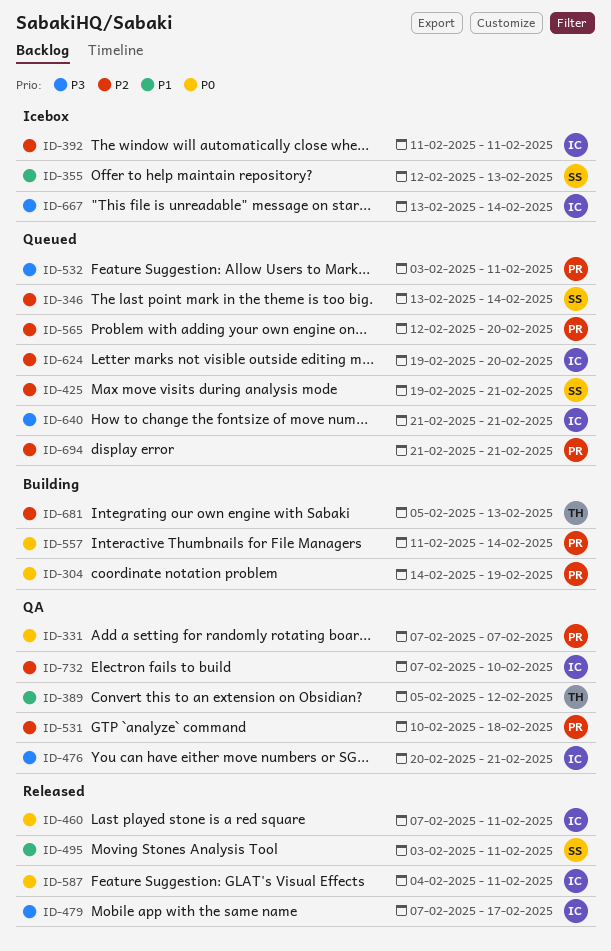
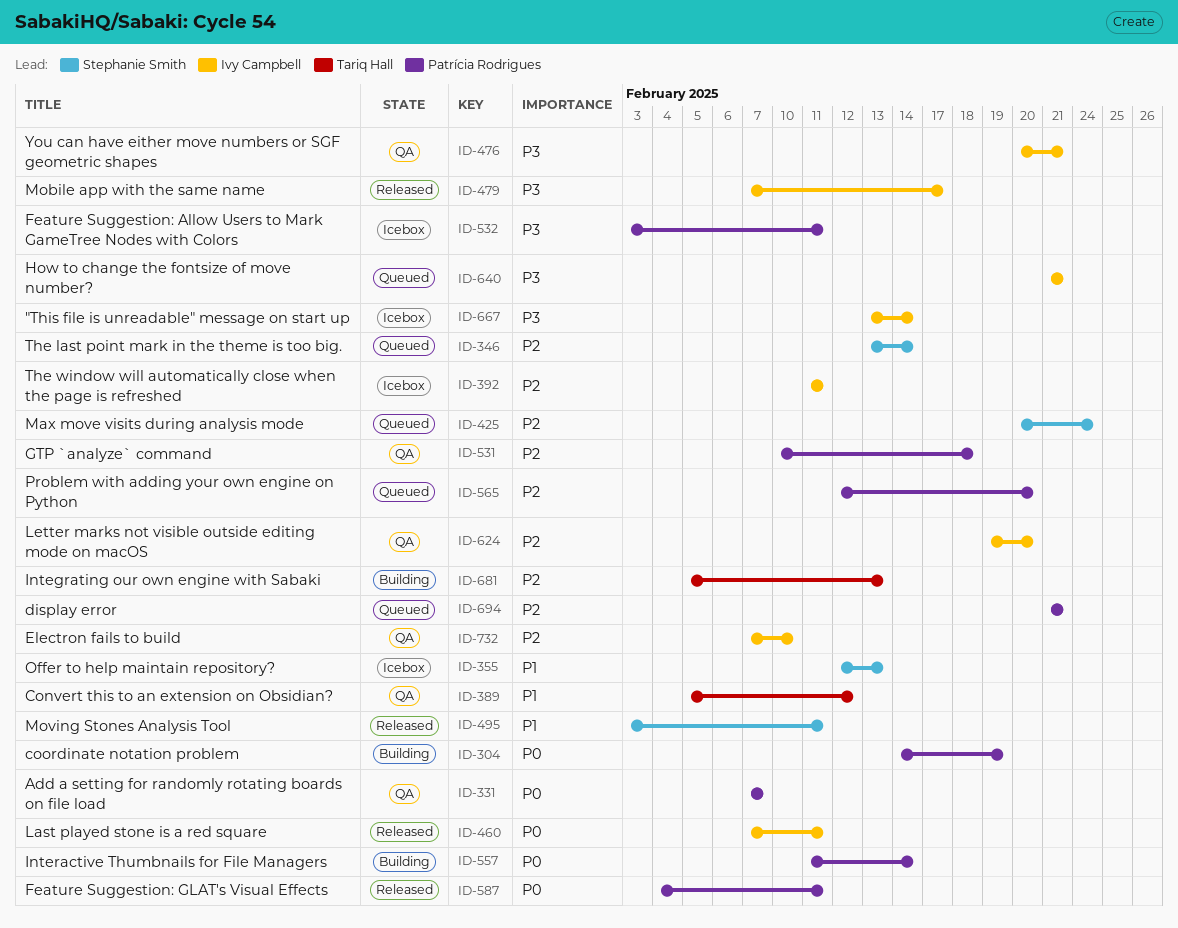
ID-425, start: Feb 19 -> Feb 20
ID-425, due: Feb 21 -> Feb 24
ID-532, status: Queued -> Icebox
ID-587, owner: Ivy Campbell -> Patrícia Rodrigues
ID-624, status: Queued -> QA

